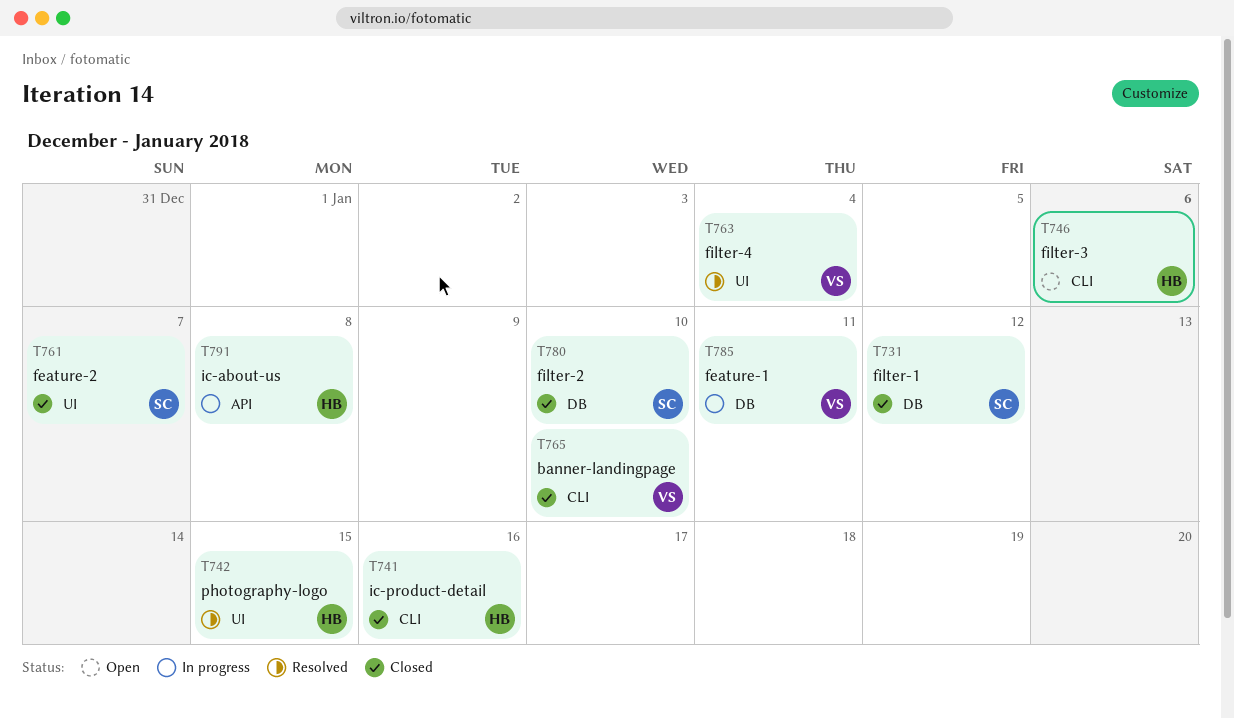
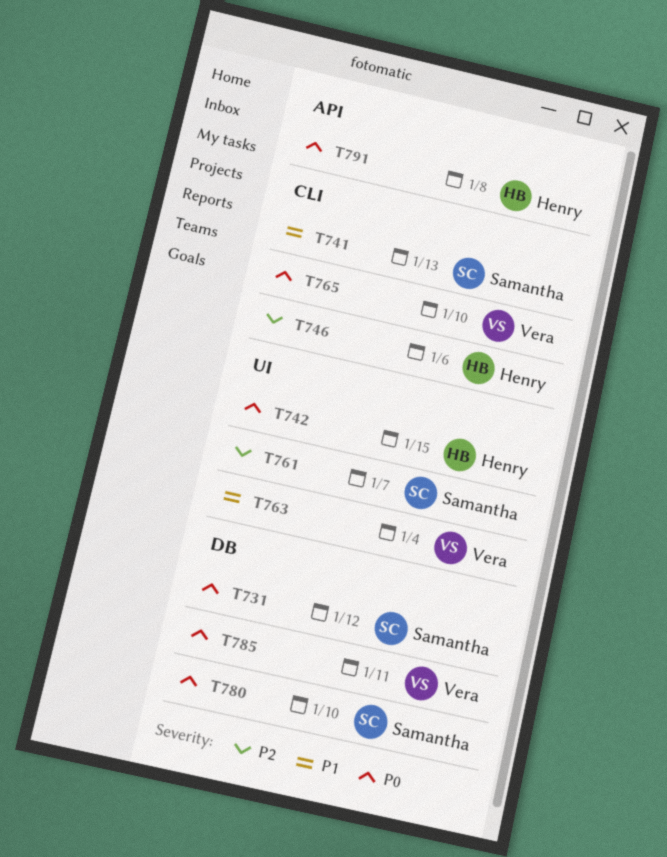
T741, owner: Henry -> Samantha
T741, due: Jan 16 -> Jan 13

